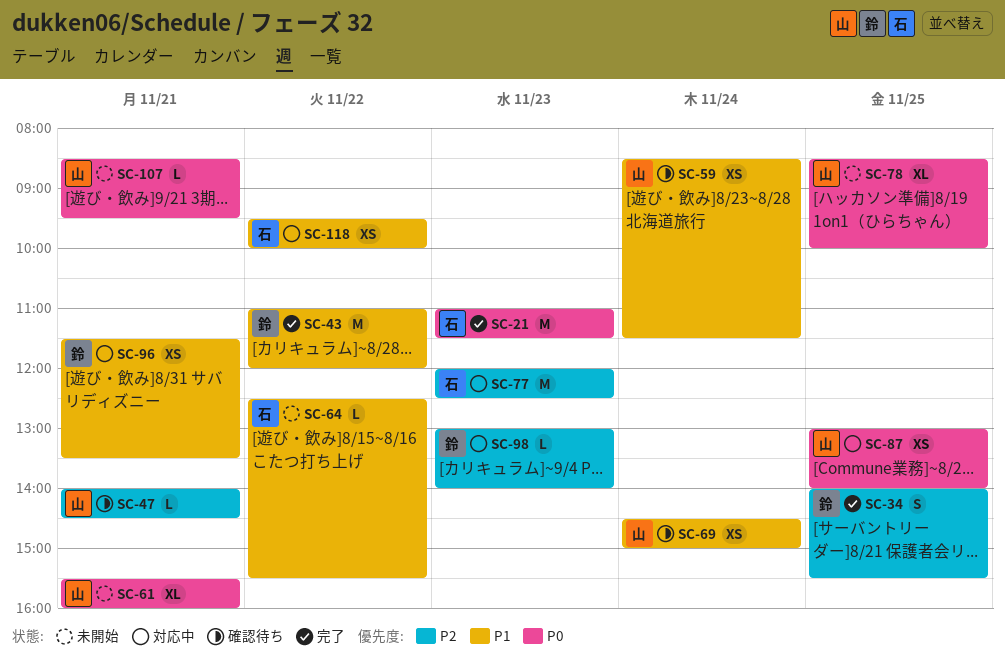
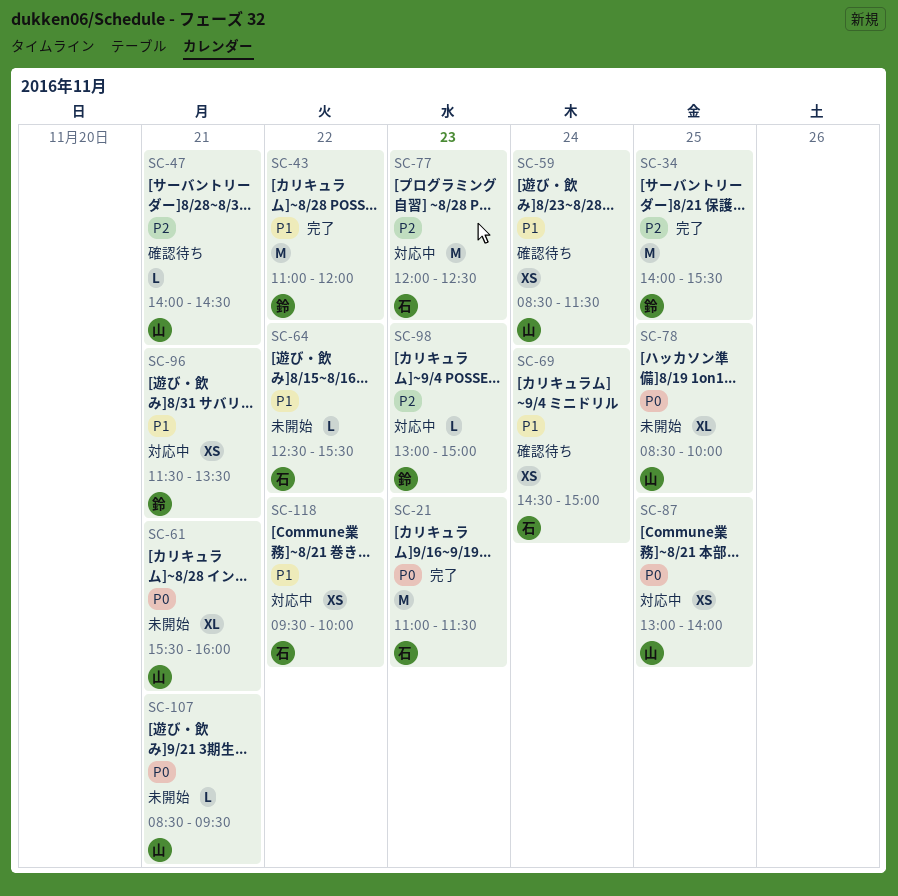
SC-34, estimate: S -> M
SC-69, owner: 山 -> 石
SC-98, ends: 14:00 -> 15:00

